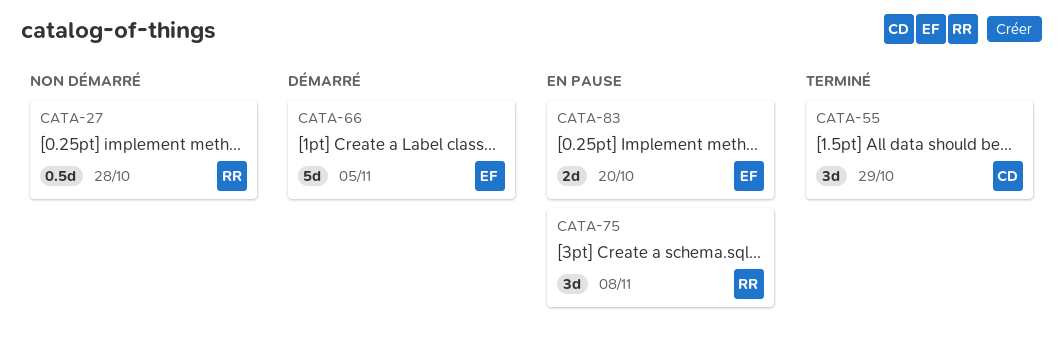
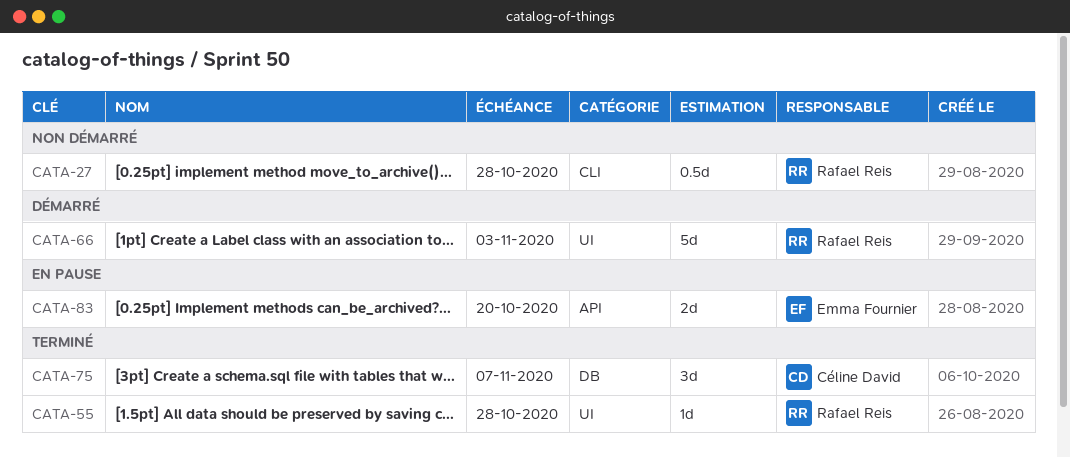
CATA-55, owner: Céline David -> Rafael Reis
CATA-55, estimate: 3d -> 1d
CATA-55, due: Oct 29 -> Oct 28
CATA-66, owner: Emma Fournier -> Rafael Reis
CATA-66, due: Nov 5 -> Nov 3
CATA-75, status: En pause -> Terminé
CATA-75, owner: Rafael Reis -> Céline David
CATA-75, due: Nov 8 -> Nov 7

